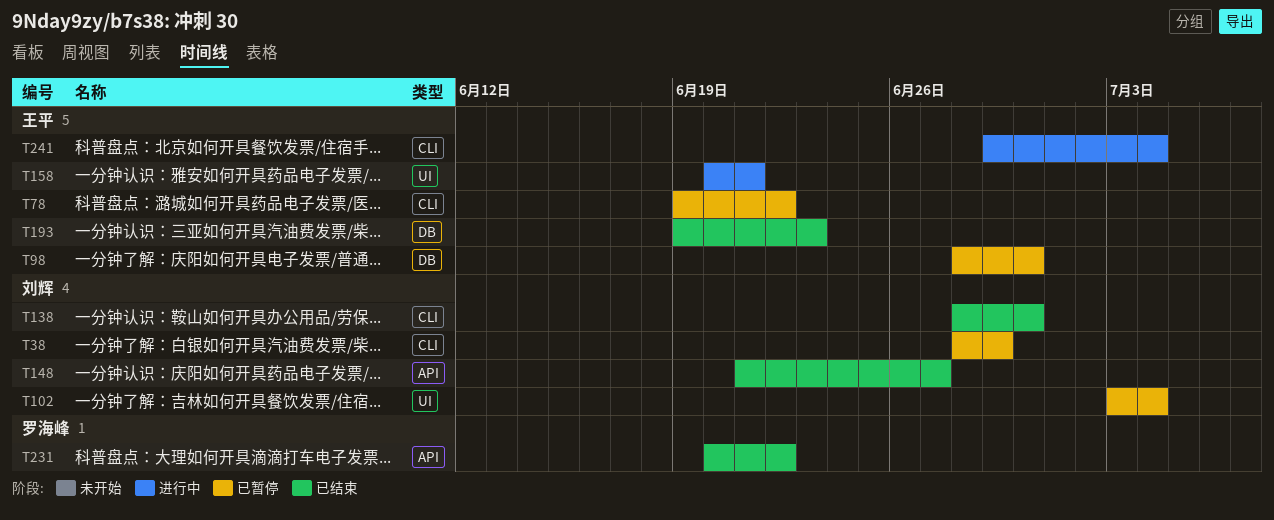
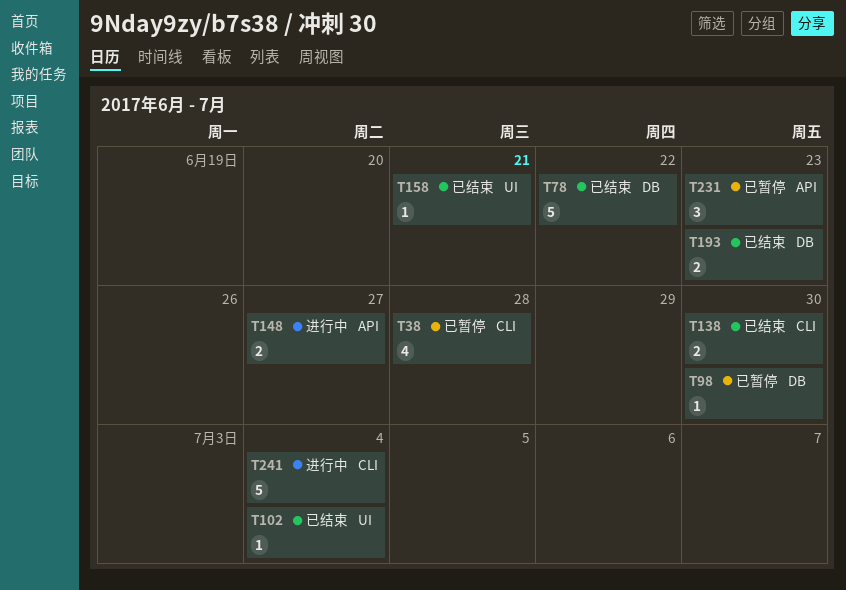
T38, due: Jun 29 -> Jun 28
T78, status: 已暂停 -> 已结束
T78, label: CLI -> DB
T102, status: 已暂停 -> 已结束
T148, status: 已结束 -> 进行中
T158, status: 进行中 -> 已结束
T231, status: 已结束 -> 已暂停
T231, due: Jun 22 -> Jun 23

